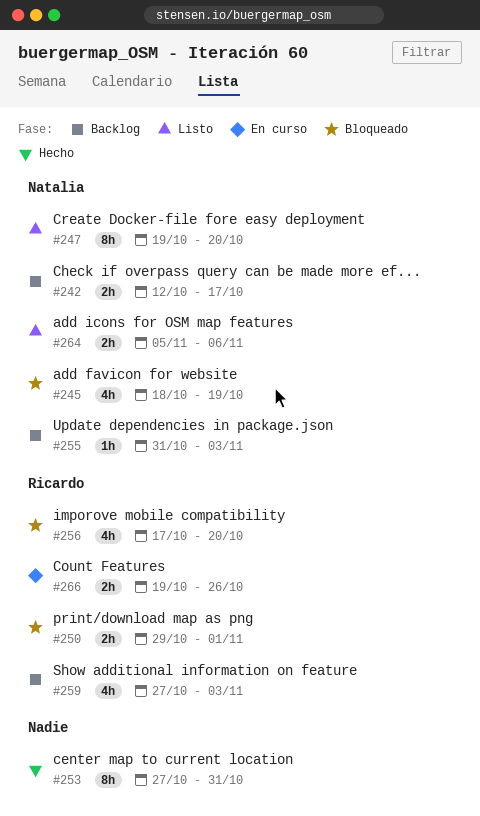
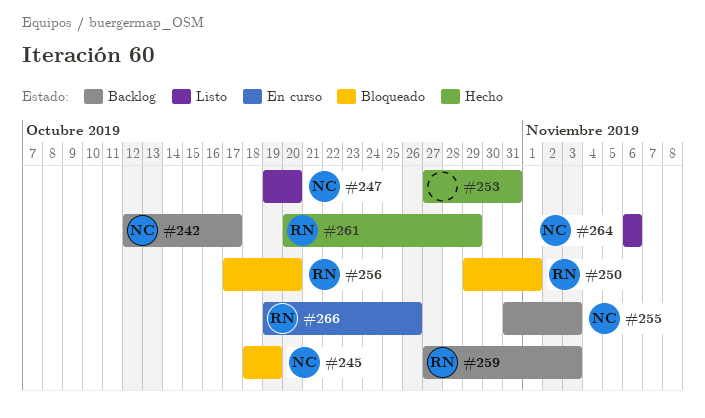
#261: none -> present
#264, start: Nov 5 -> Nov 6

